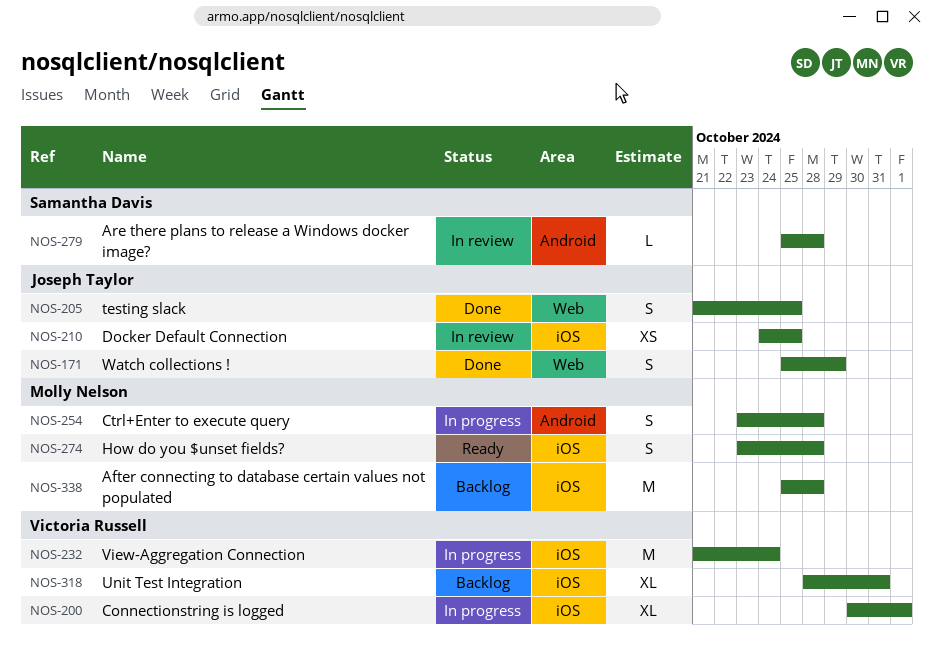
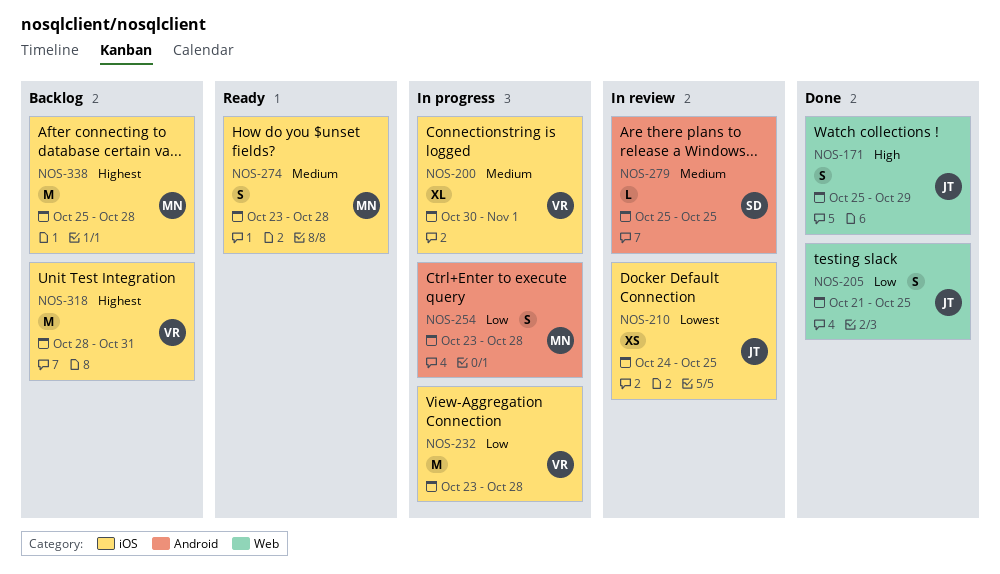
NOS-232, start: Oct 21 -> Oct 23
NOS-232, due: Oct 24 -> Oct 28
NOS-279, due: Oct 28 -> Oct 25
NOS-318, estimate: XL -> M

